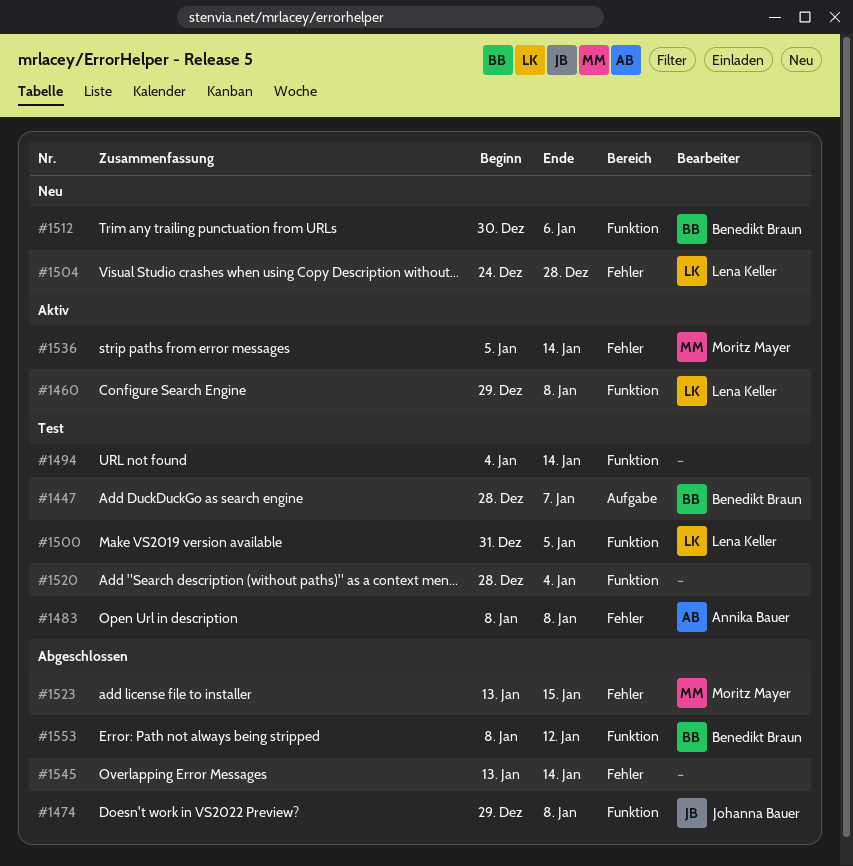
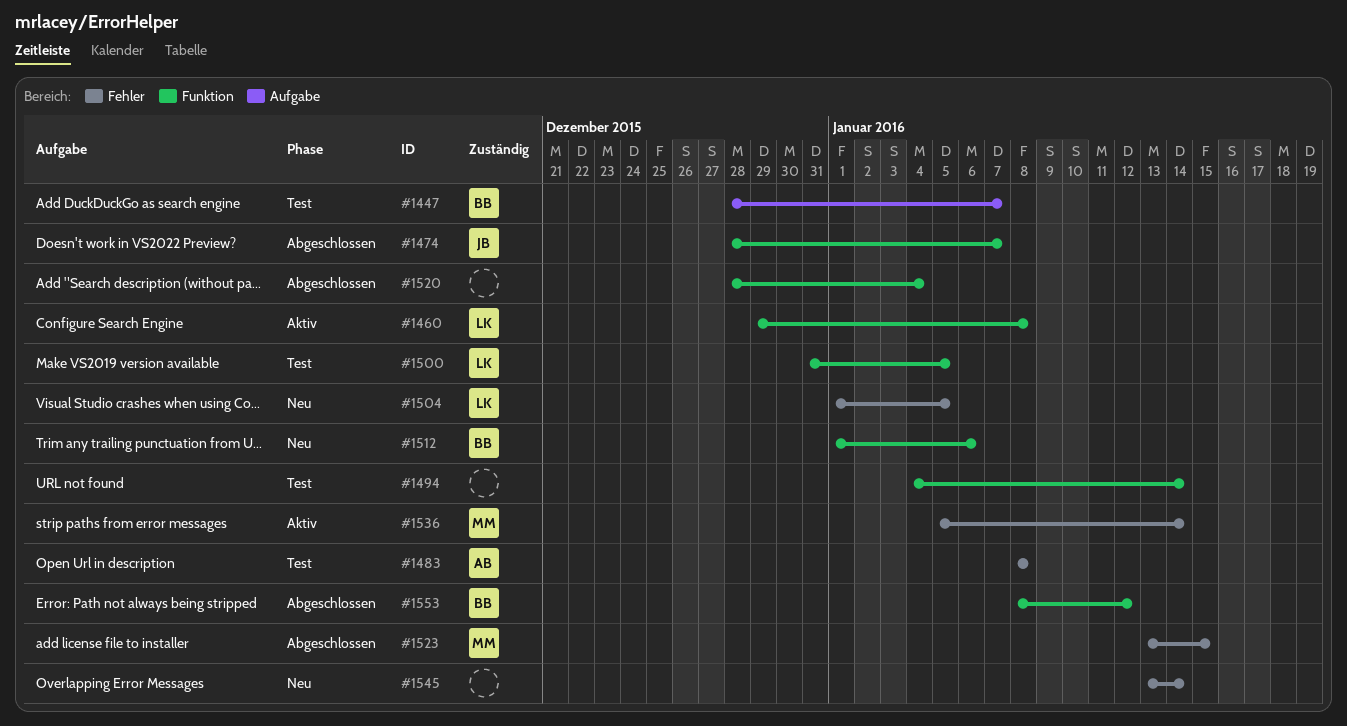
#1474, start: Dec 29 -> Dec 28
#1474, due: Jan 8 -> Jan 7
#1504, start: Dec 24 -> Jan 1
#1504, due: Dec 28 -> Jan 5
#1512, start: Dec 30 -> Jan 1
#1520, status: Test -> Abgeschlossen
#1545, status: Abgeschlossen -> Neu

